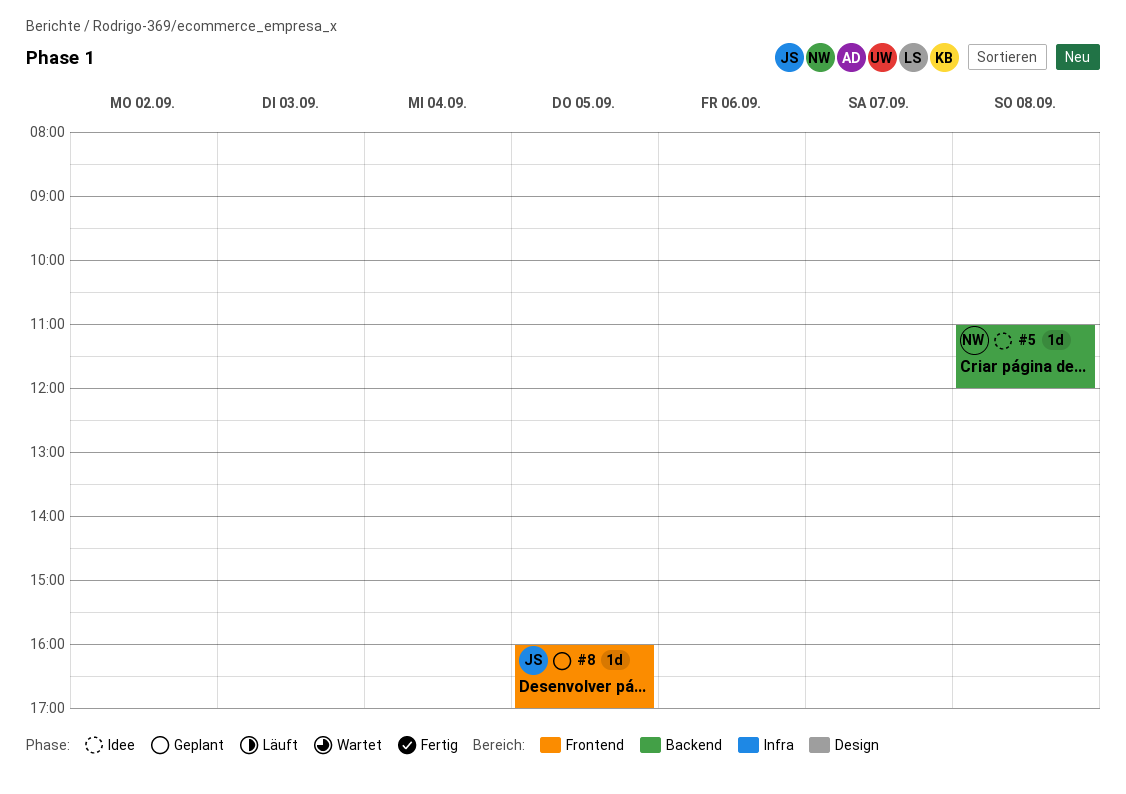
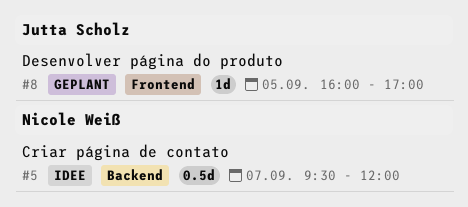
#5, estimate: 1d -> 0.5d
#5, day: Sep 8 -> Sep 7
#5, begins: 11:00 -> 09:30

